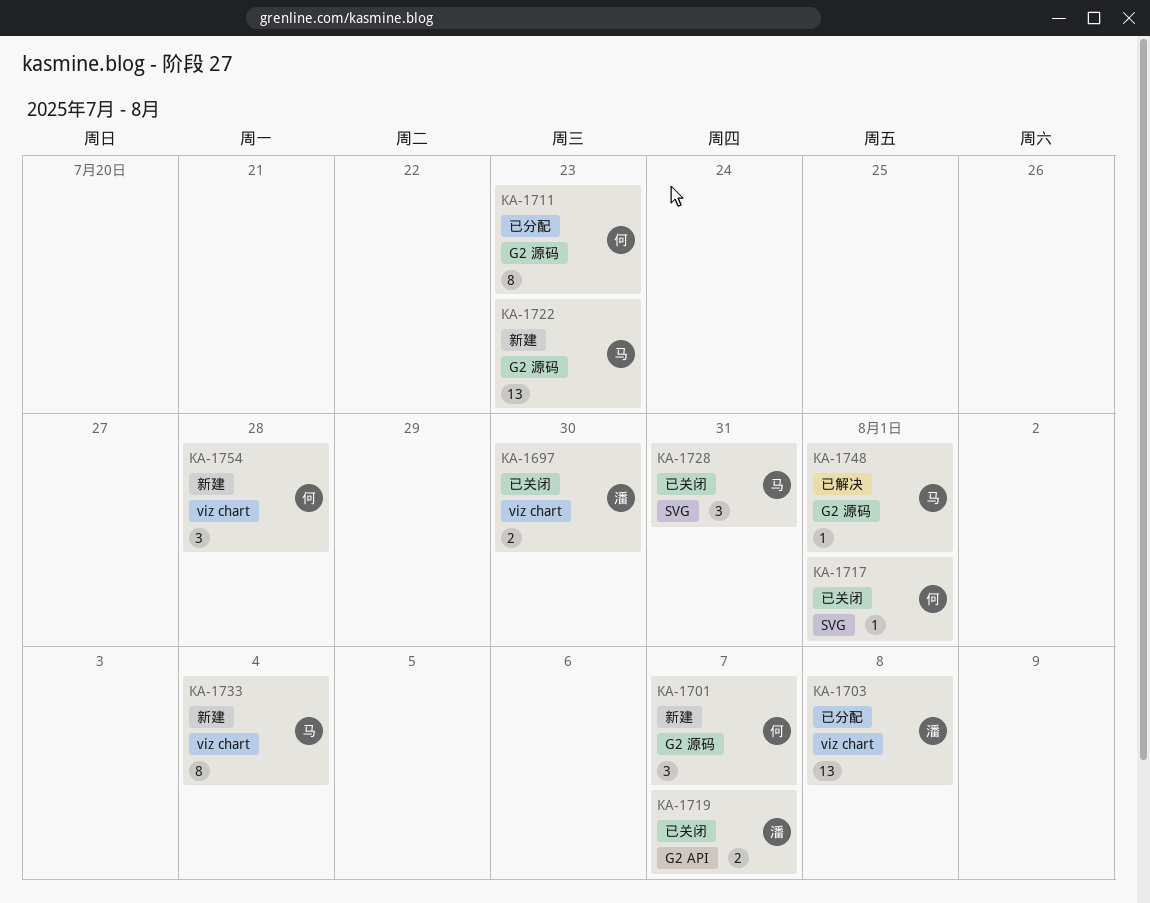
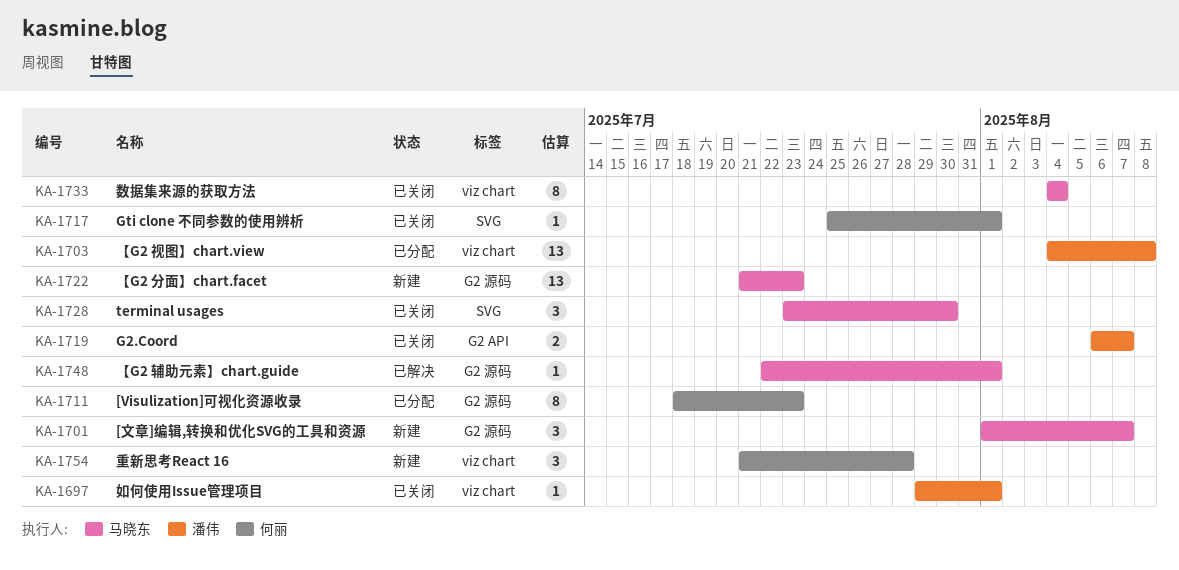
KA-1697, estimate: 2 -> 1
KA-1697, due: Jul 30 -> Aug 1
KA-1701, owner: 何丽 -> 马晓东
KA-1728, due: Jul 31 -> Jul 30
KA-1733, status: 新建 -> 已关闭

